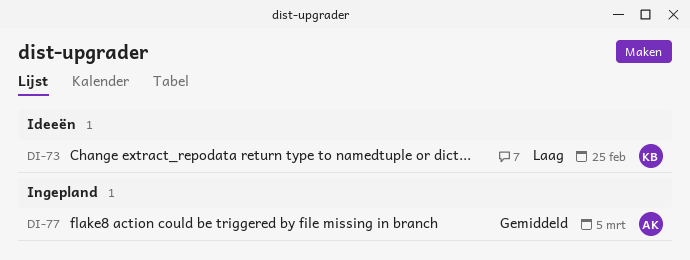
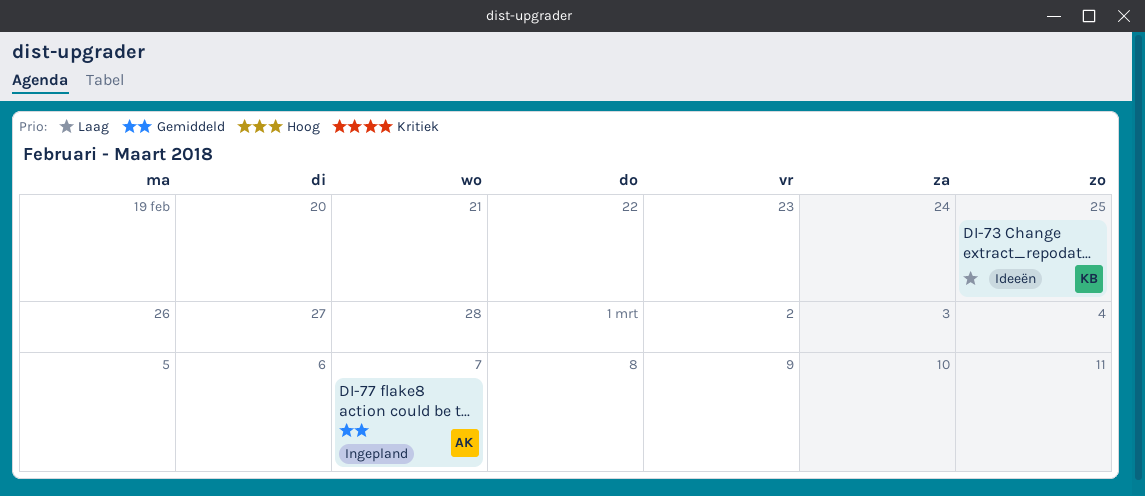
DI-77, due: Mar 5 -> Mar 7

